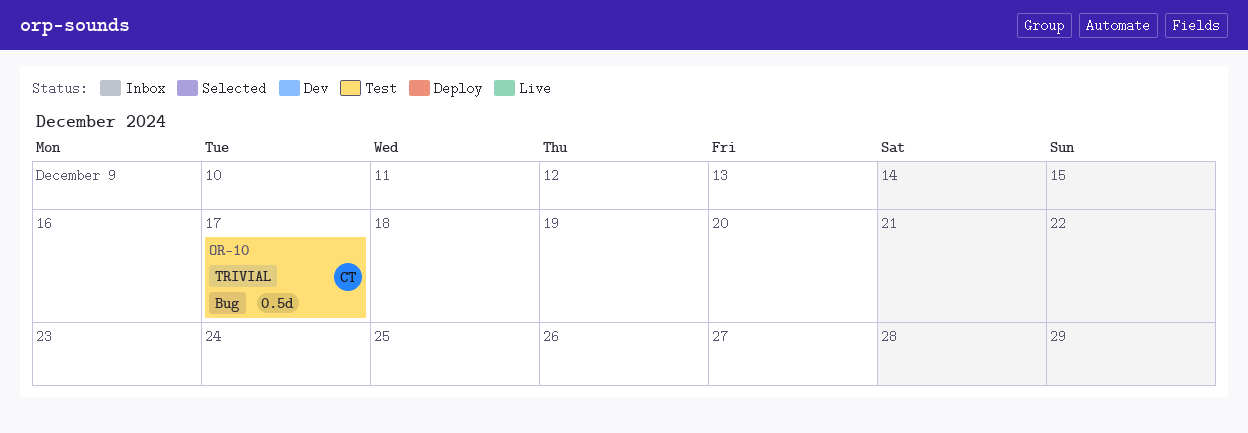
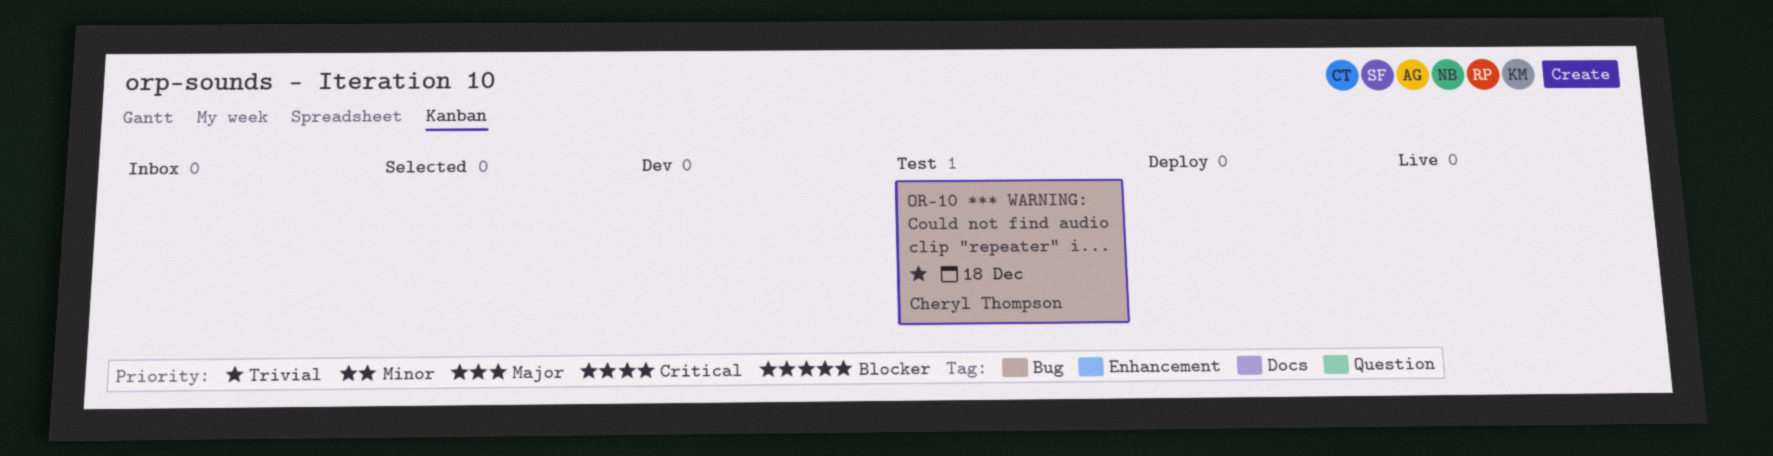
OR-10, due: Dec 17 -> Dec 18

